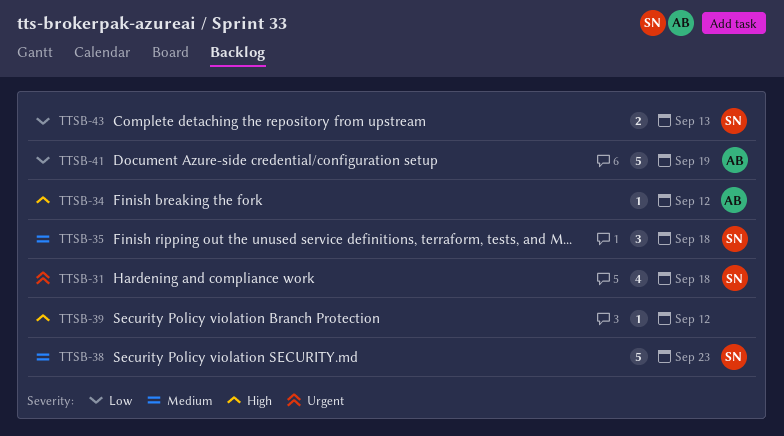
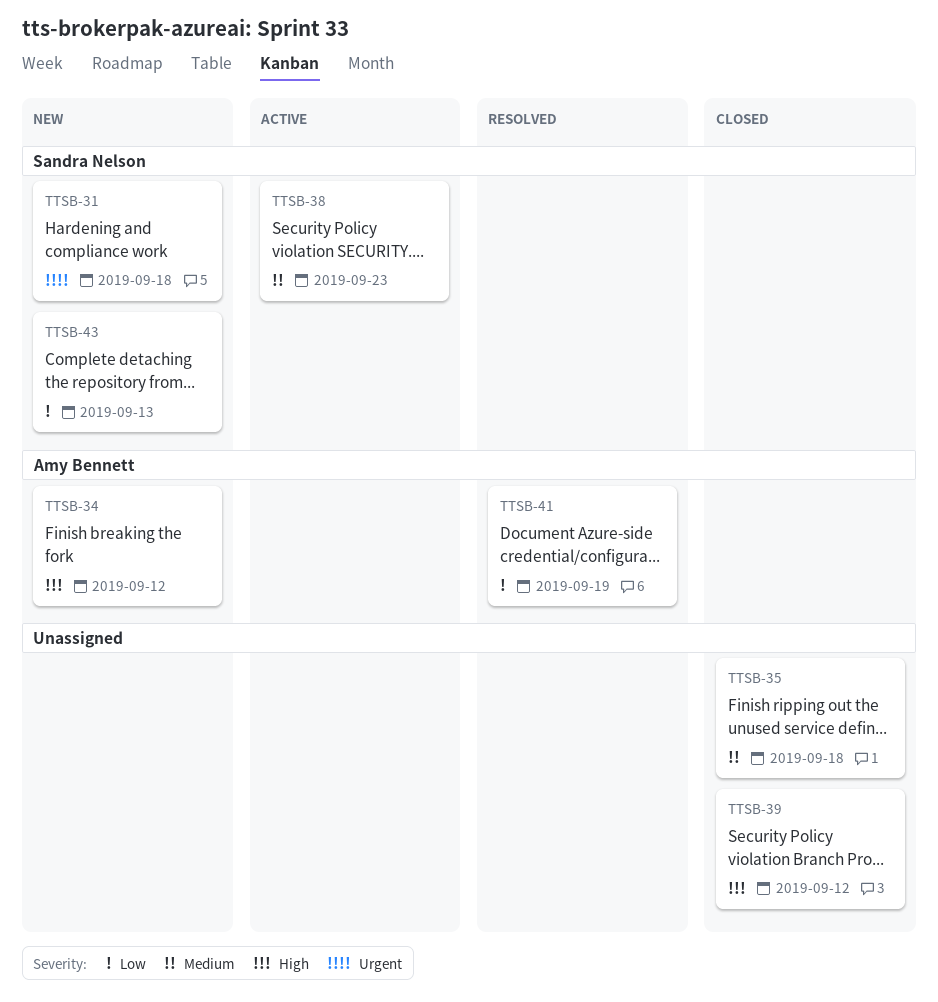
TTSB-35, owner: Sandra Nelson -> none

